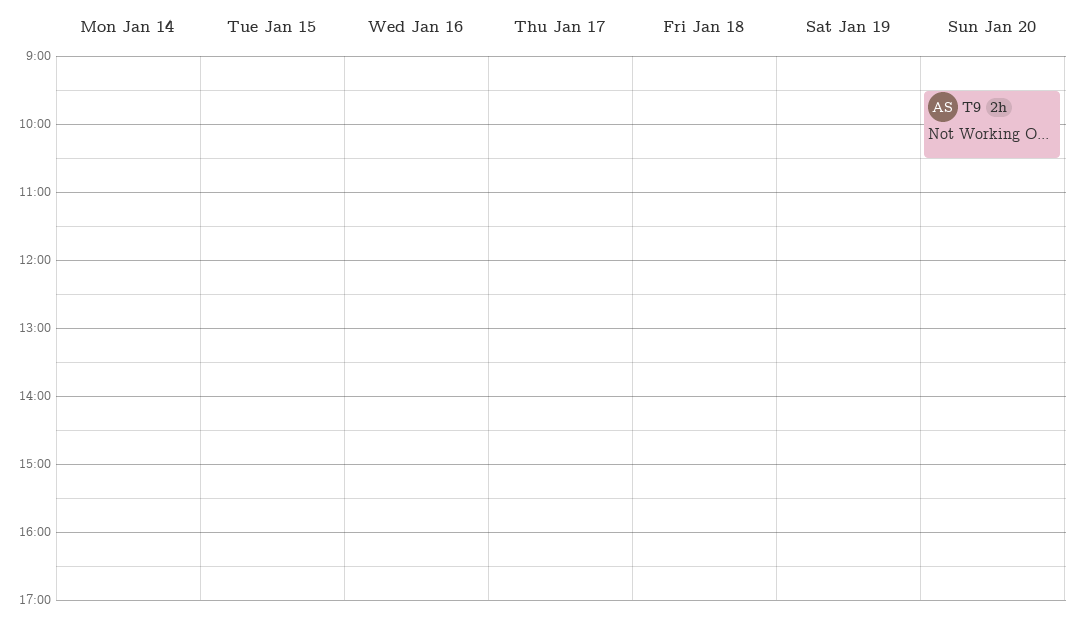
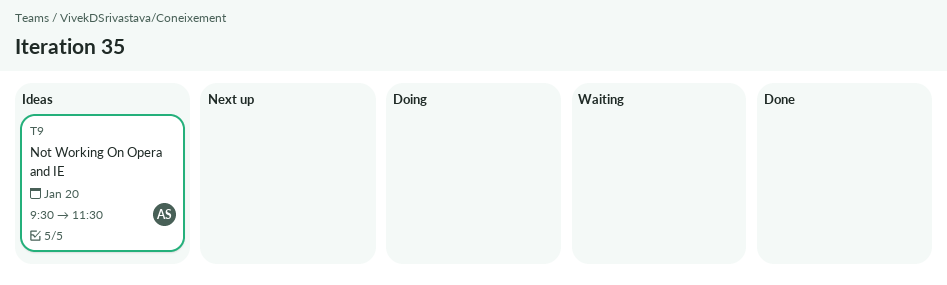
T9, ends: 10:30 -> 11:30

